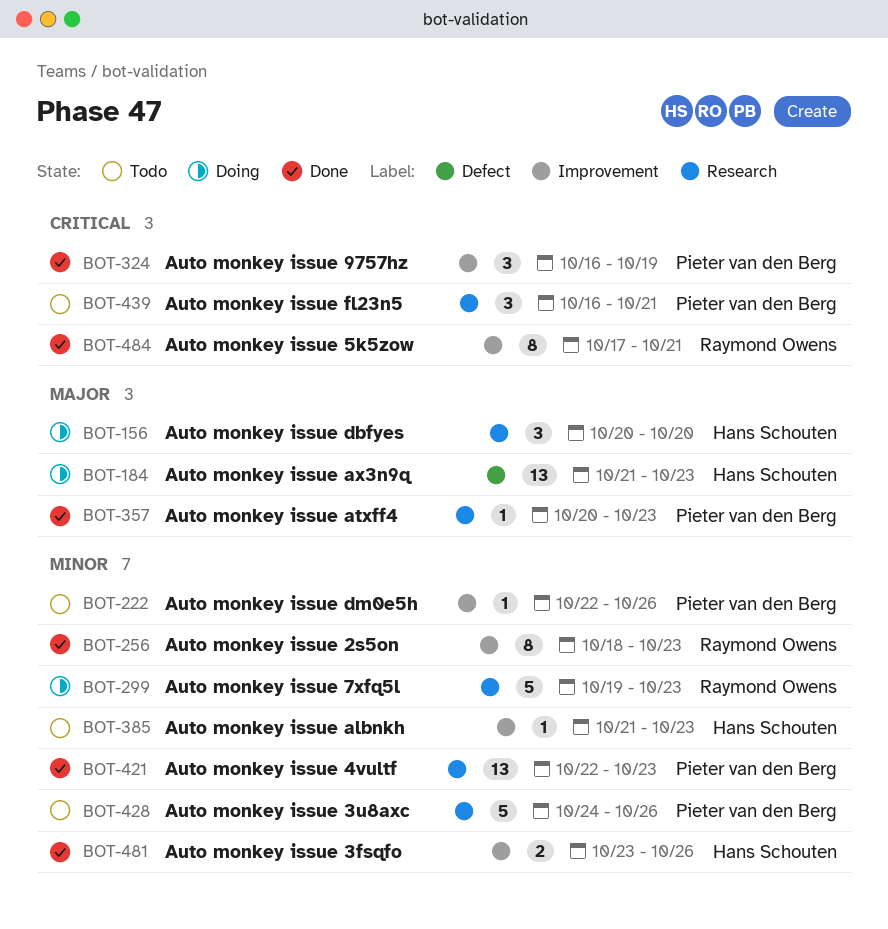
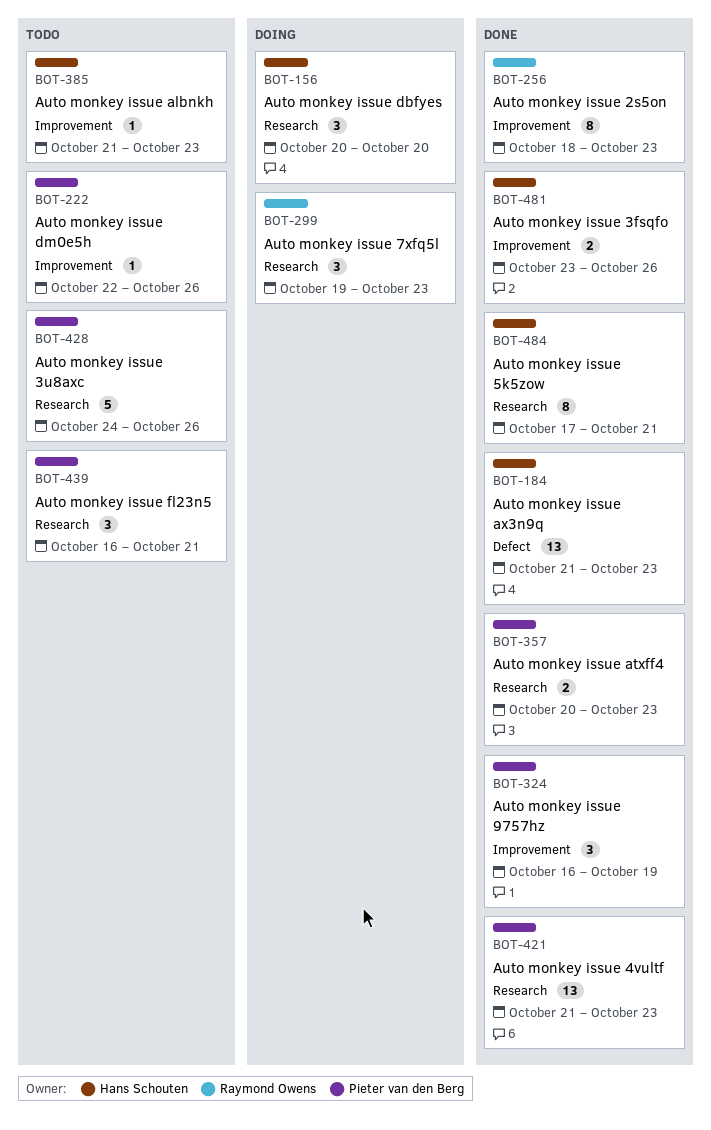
BOT-184, status: Doing -> Done
BOT-299, estimate: 5 -> 3
BOT-357, estimate: 1 -> 2
BOT-421, start: Oct 22 -> Oct 21
BOT-484, owner: Raymond Owens -> Hans Schouten
BOT-484, label: Improvement -> Research

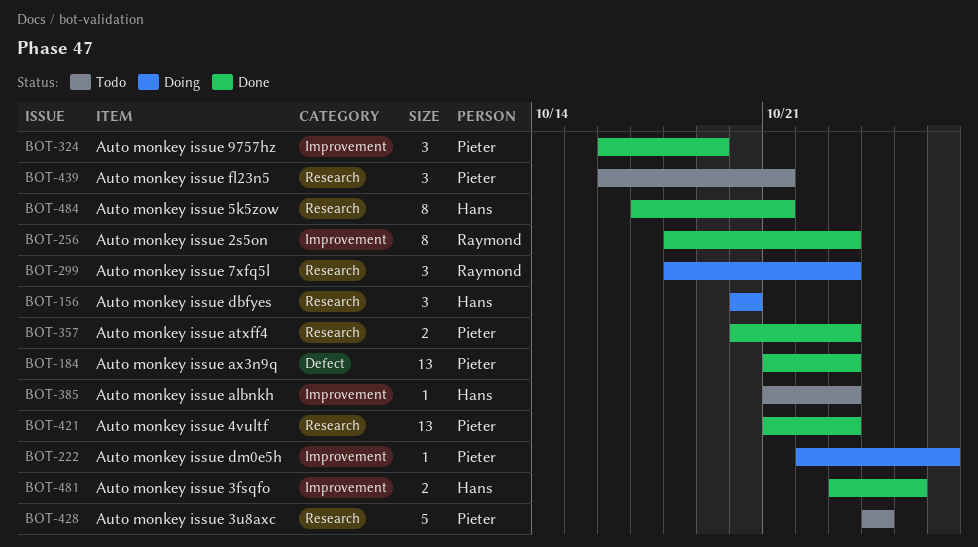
BOT-184, owner: Hans Schouten -> Pieter van den Berg
BOT-222, status: Todo -> Doing
BOT-299, start: Oct 19 -> Oct 18
BOT-428, due: Oct 26 -> Oct 24
BOT-481, due: Oct 26 -> Oct 25

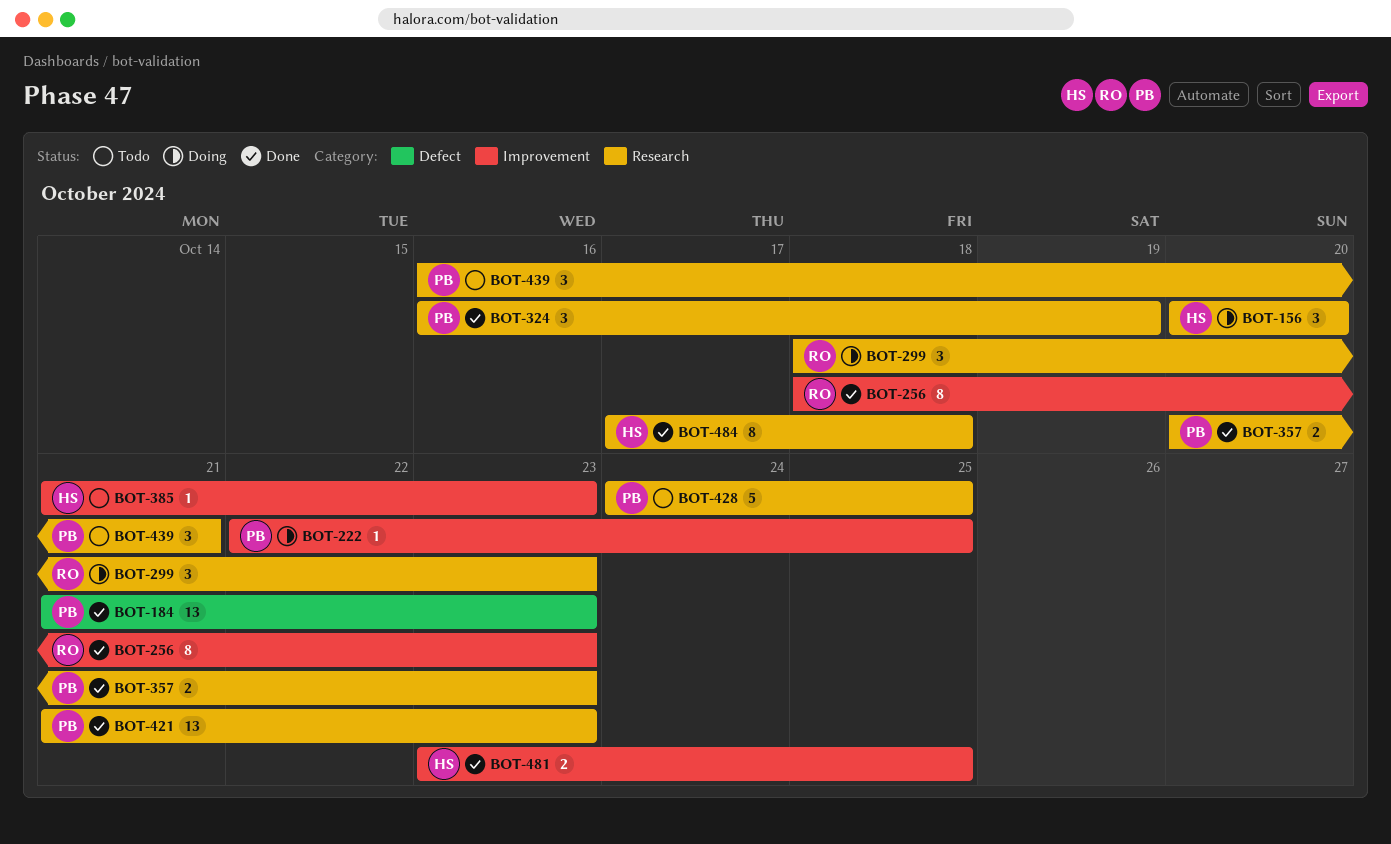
BOT-222, due: Oct 26 -> Oct 25
BOT-324, label: Improvement -> Research
BOT-428, due: Oct 24 -> Oct 25
BOT-484, due: Oct 21 -> Oct 18

